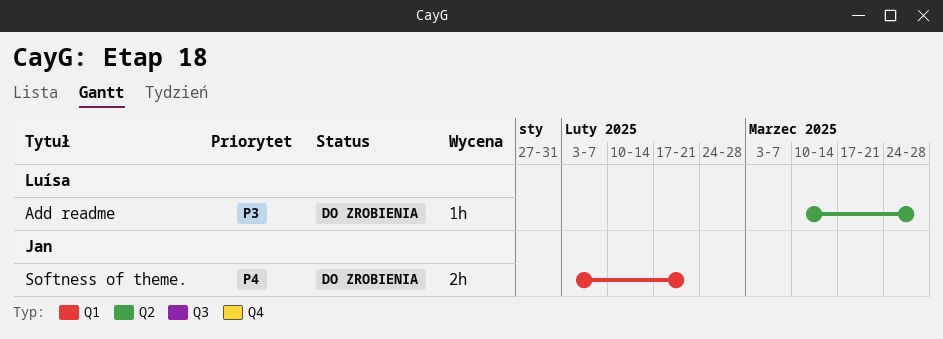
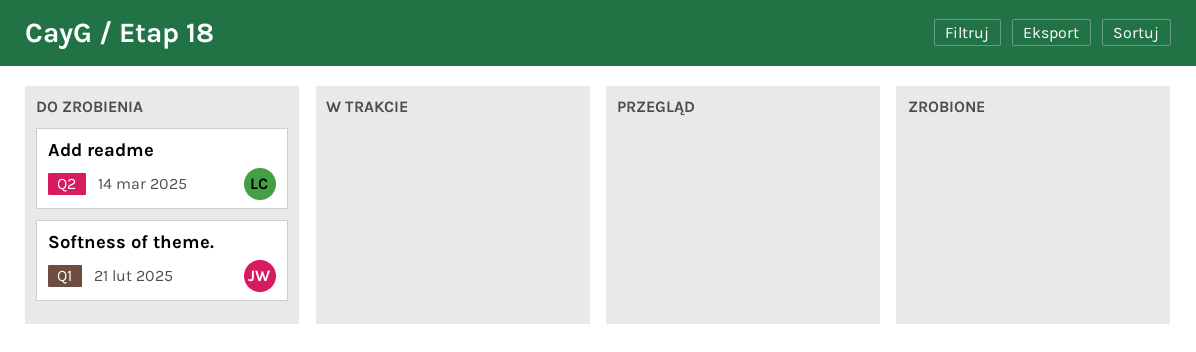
Add readme, due: Mar 28 -> Mar 14

